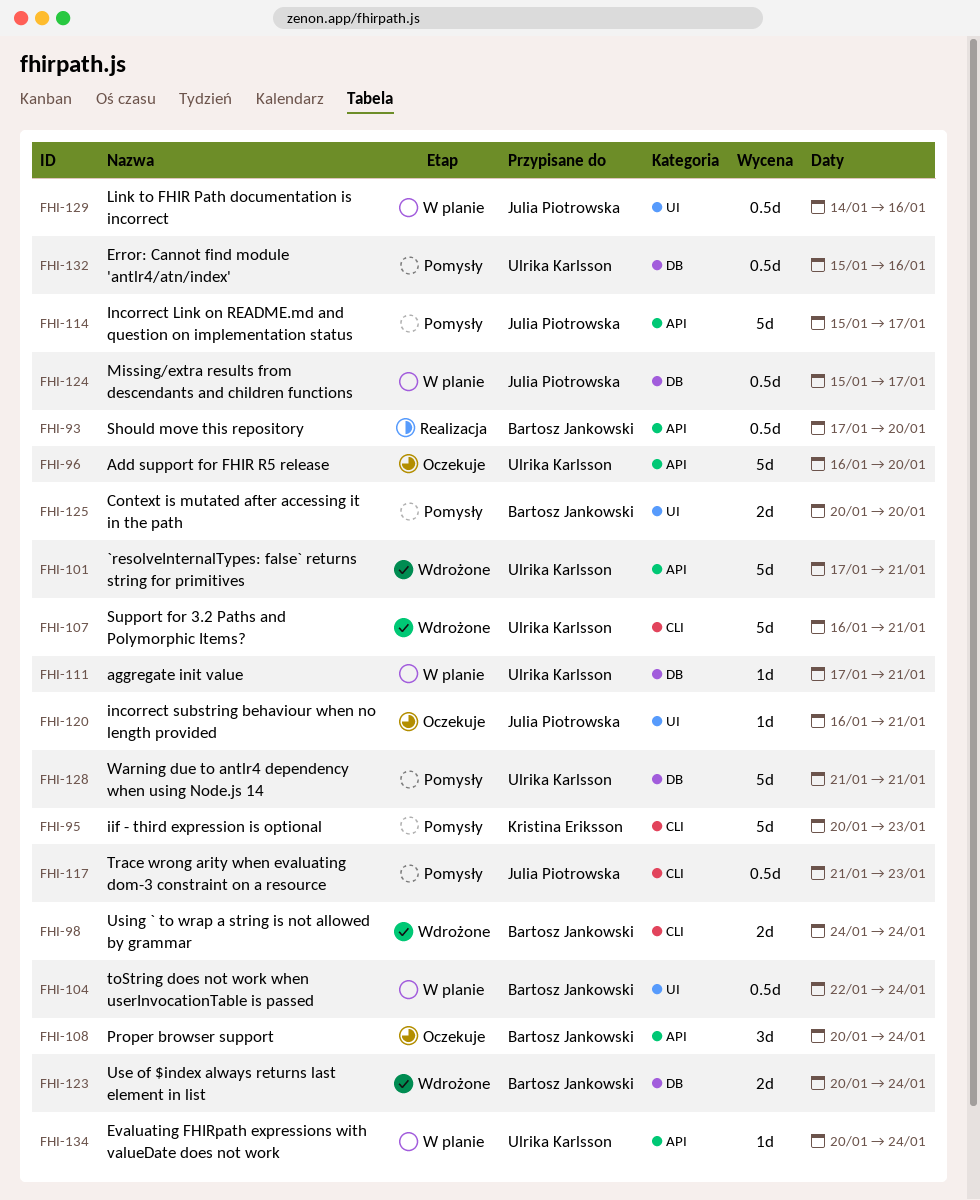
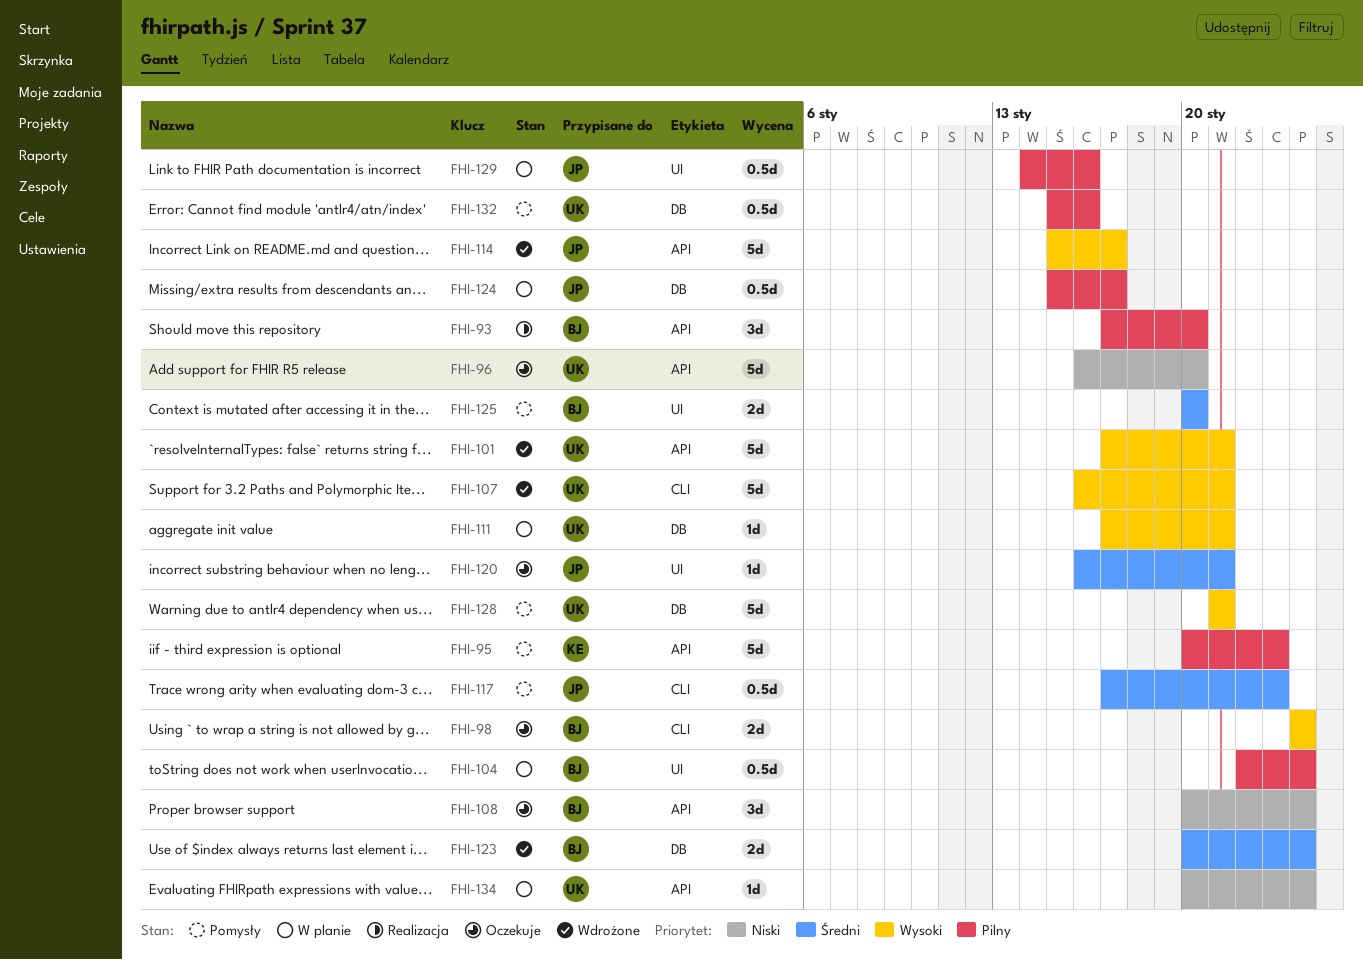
FHI-93, estimate: 0.5d -> 3d
FHI-95, label: CLI -> API
FHI-98, status: Wdrożone -> Oczekuje
FHI-114, status: Pomysły -> Wdrożone
FHI-117, start: Jan 21 -> Jan 17

